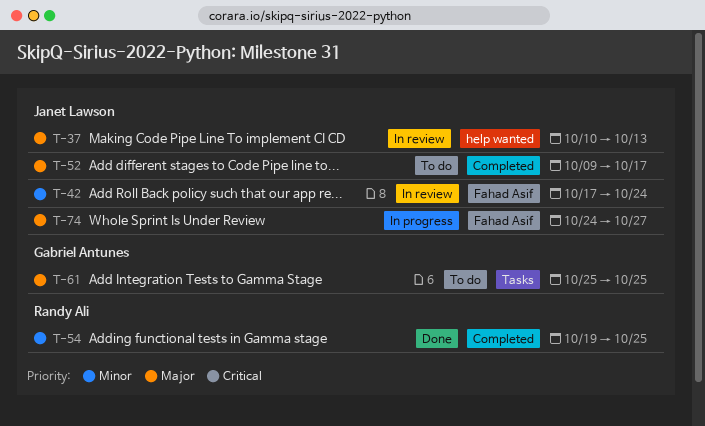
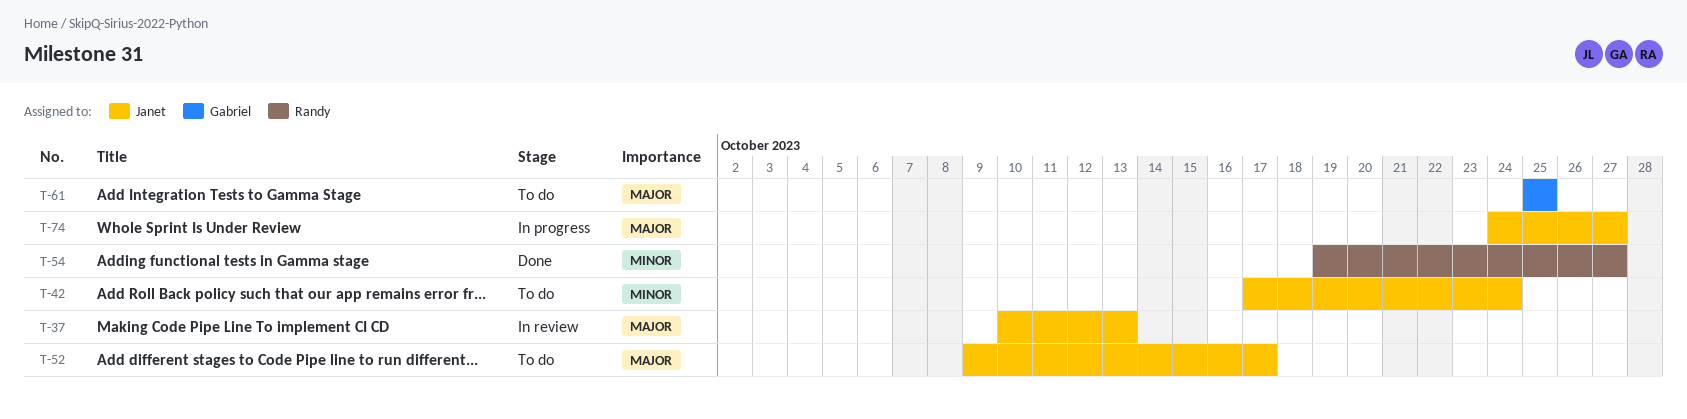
T-42, status: In review -> To do
T-54, due: Oct 25 -> Oct 27

